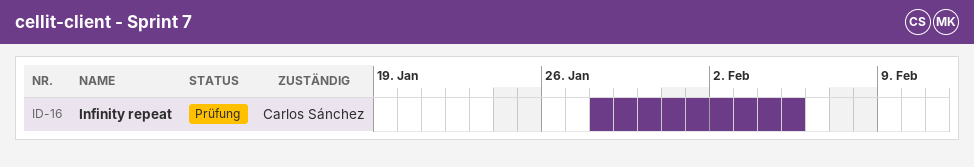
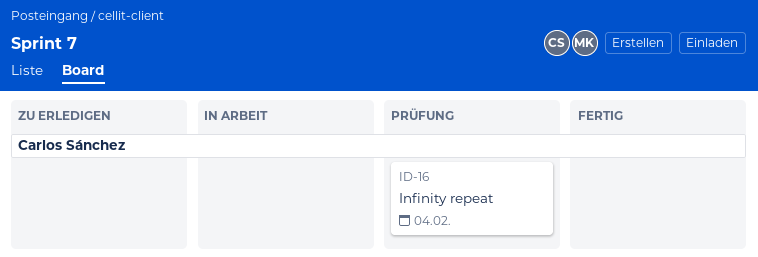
ID-16, due: Feb 5 -> Feb 4

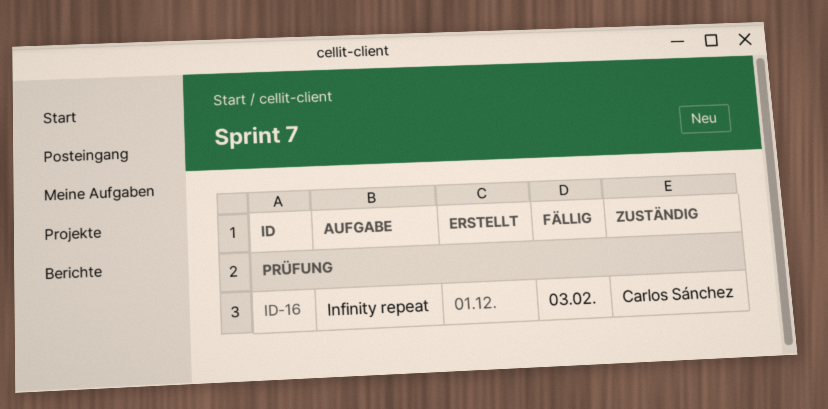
ID-16, due: Feb 4 -> Feb 3

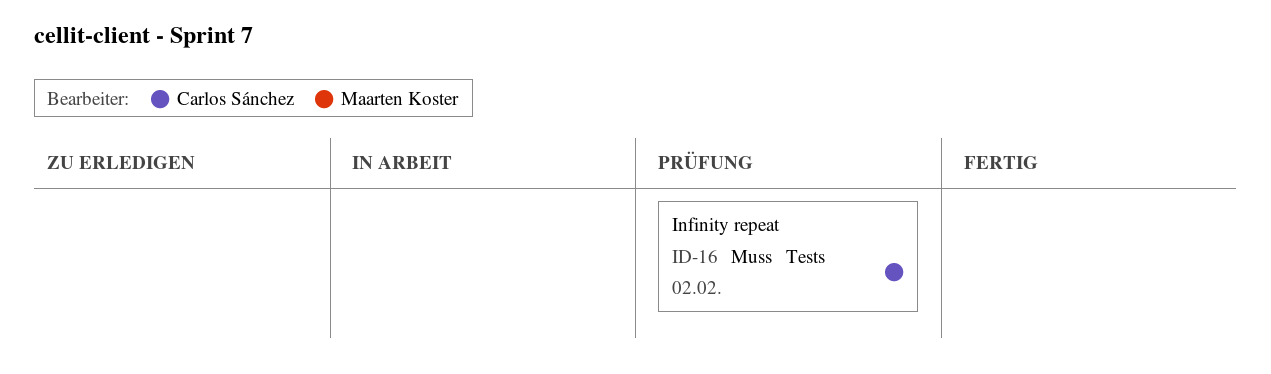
ID-16, due: Feb 3 -> Feb 2

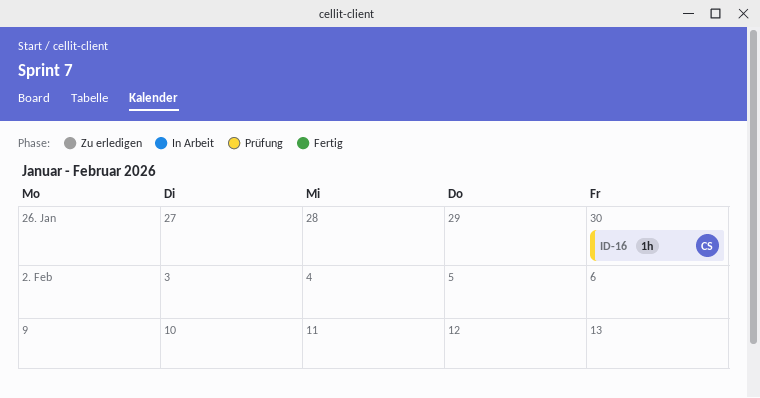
ID-16, due: Feb 2 -> Jan 30

